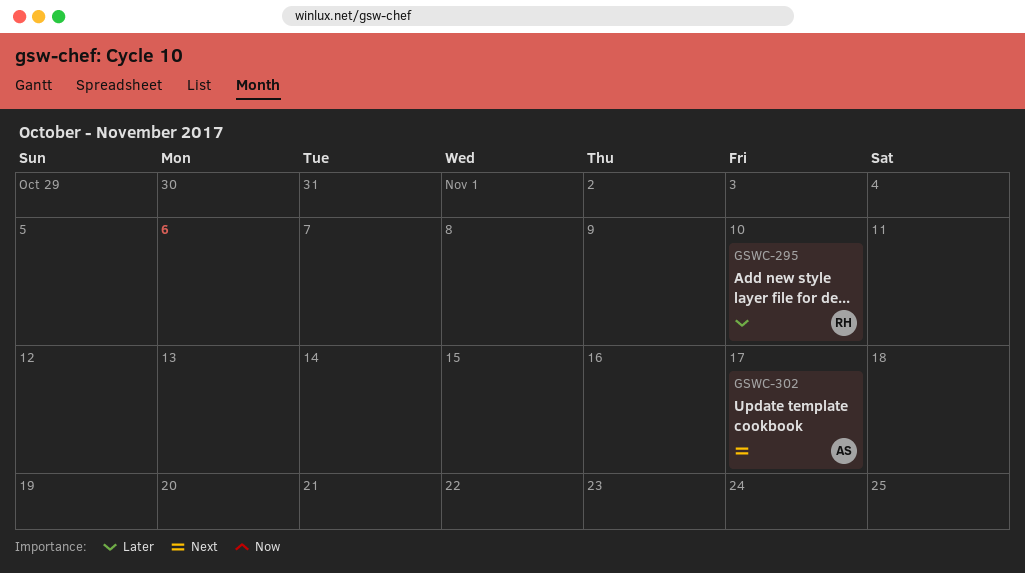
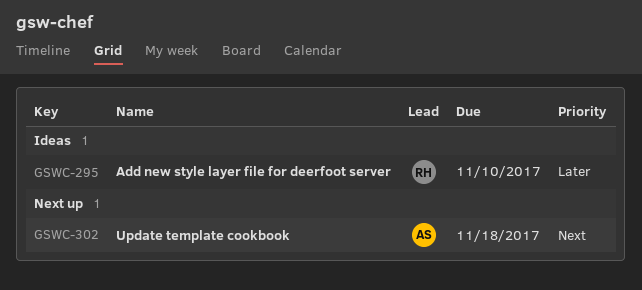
GSWC-302, due: Nov 17 -> Nov 18

